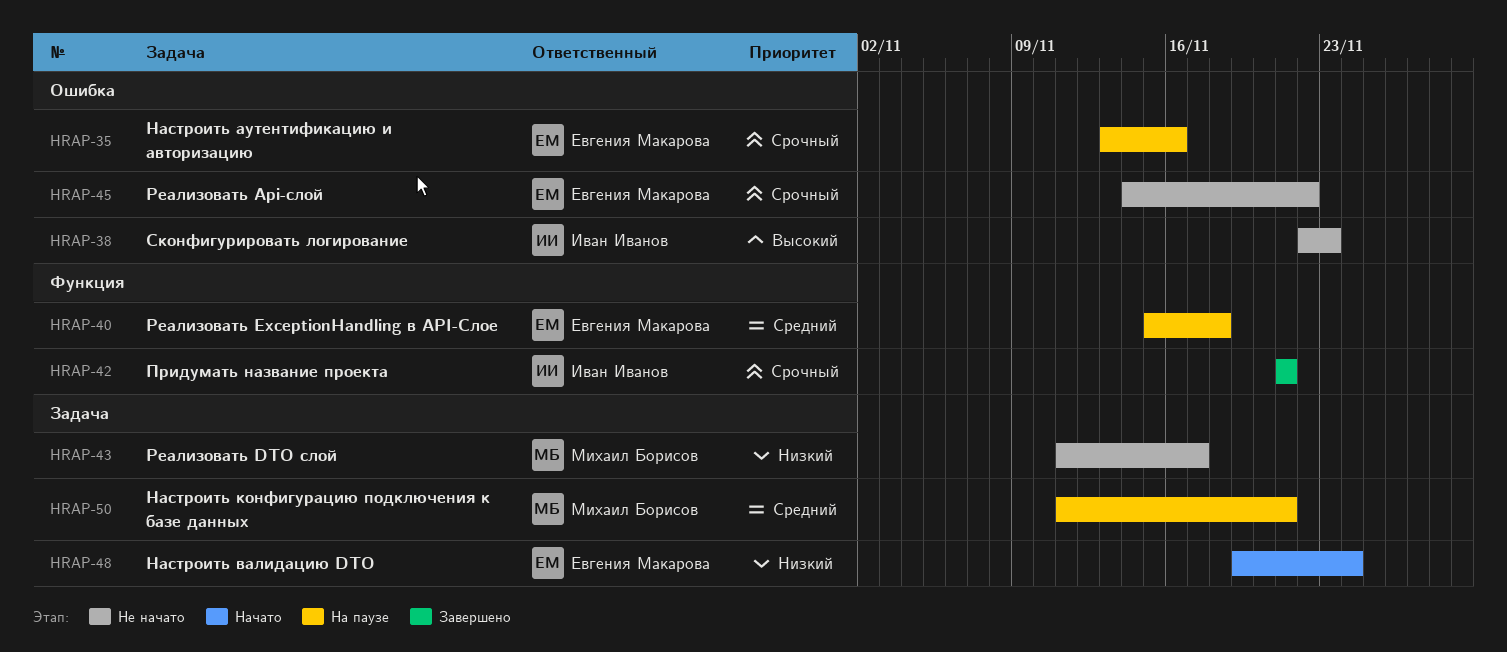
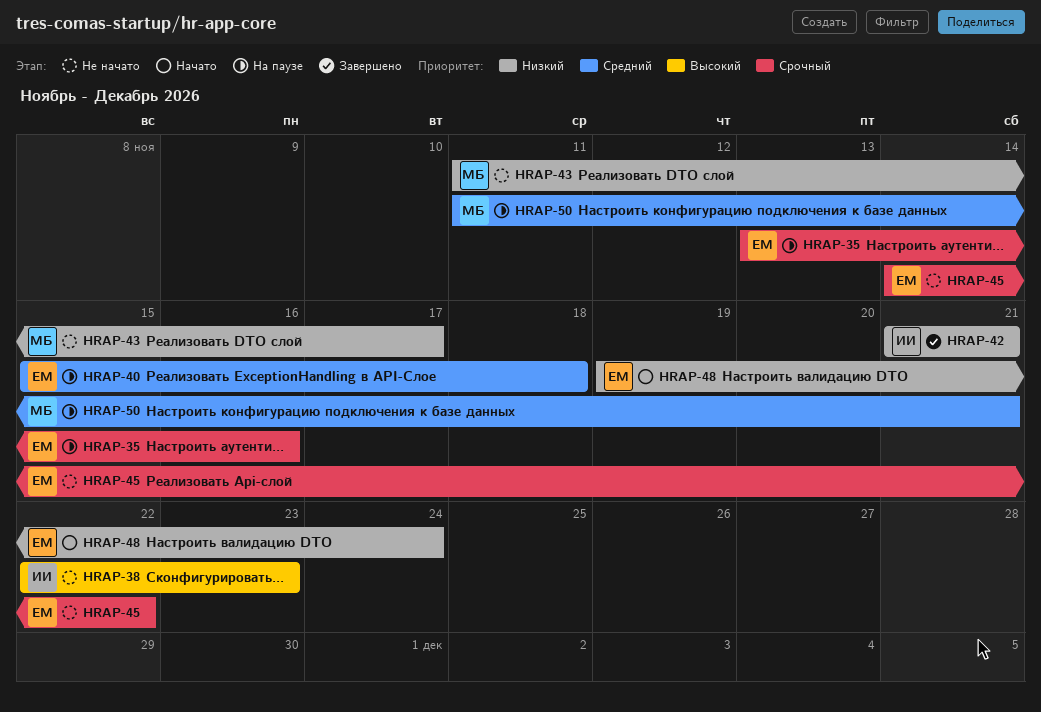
HRAP-42, priority: Срочный -> Низкий

